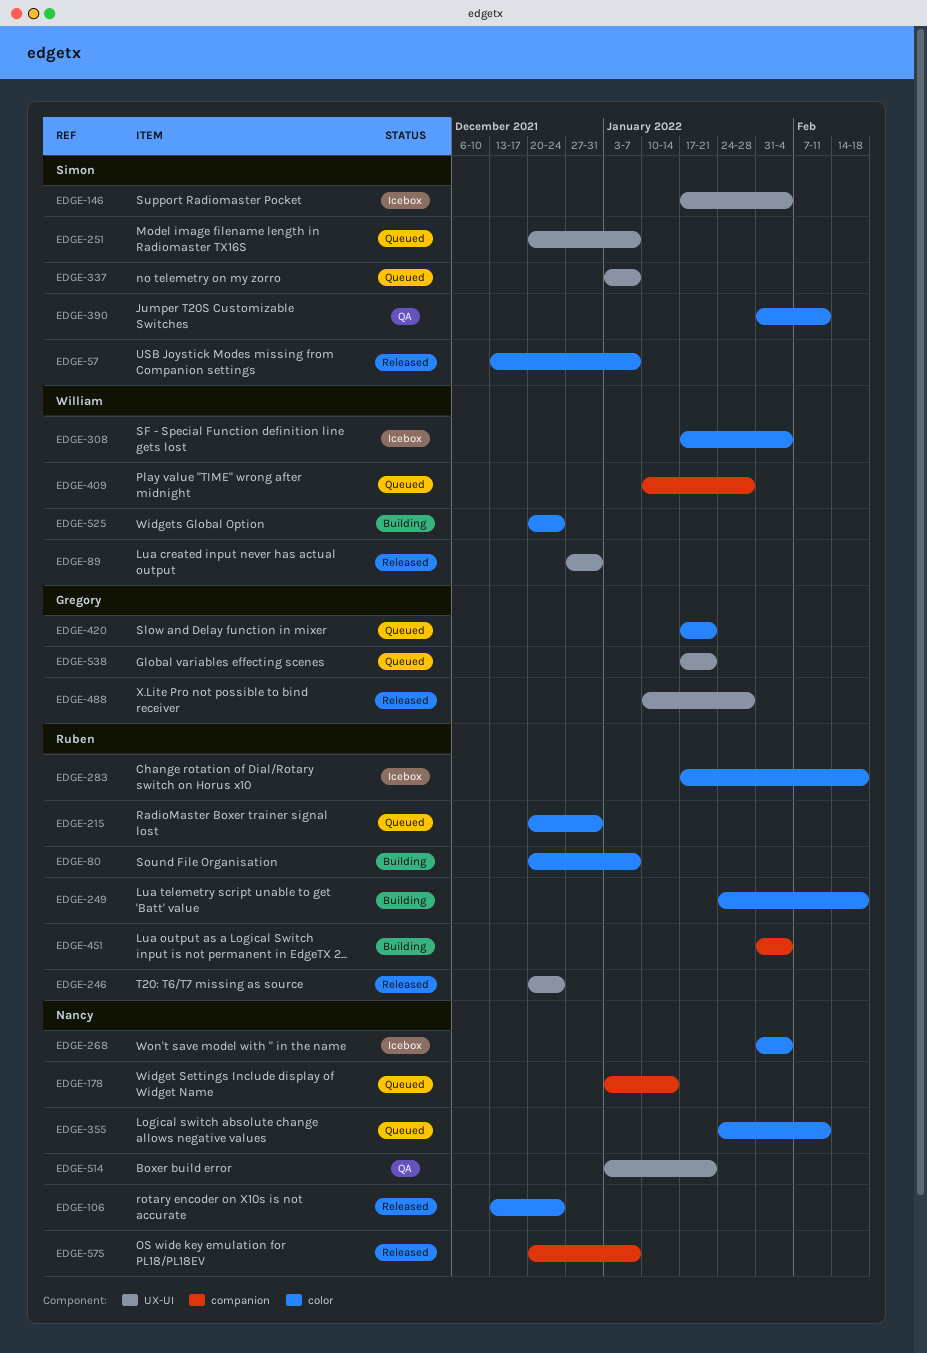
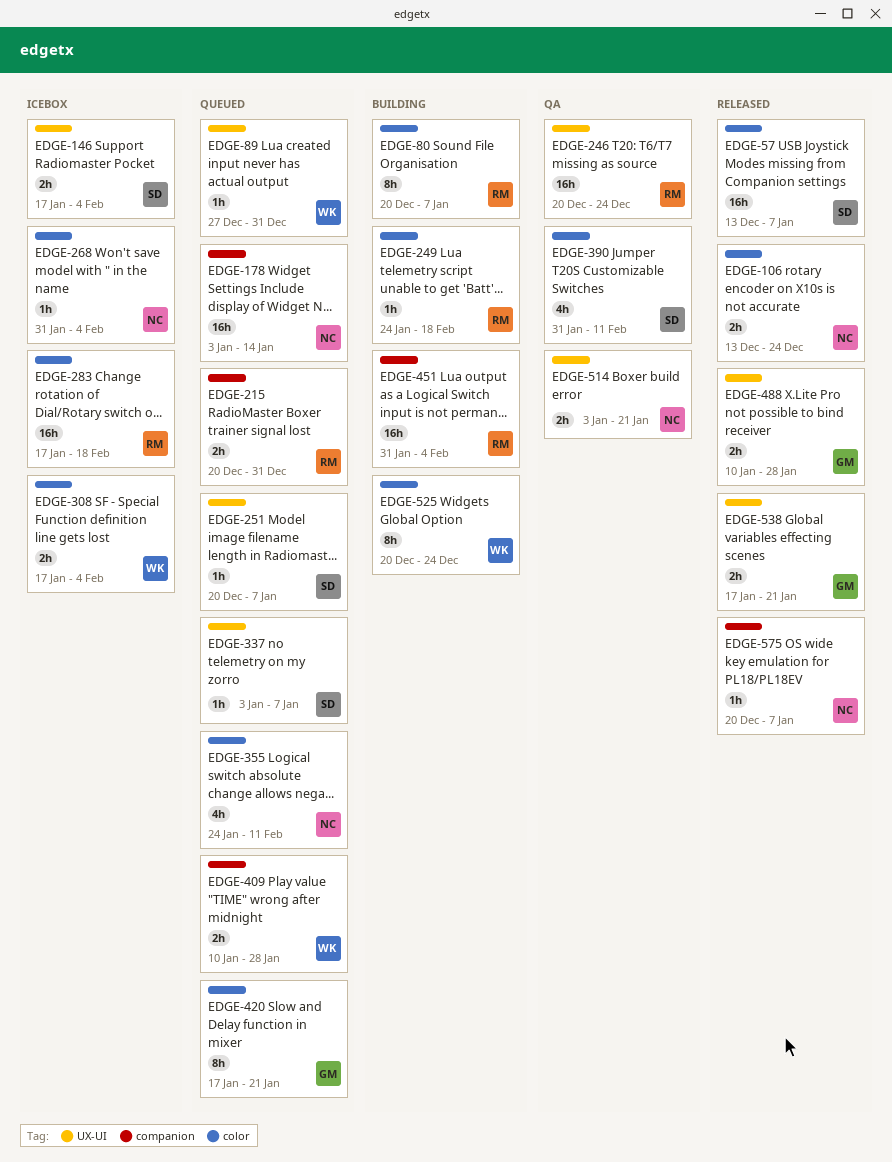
EDGE-89, status: Released -> Queued
EDGE-215, label: color -> companion
EDGE-246, status: Released -> QA
EDGE-538, status: Queued -> Released

